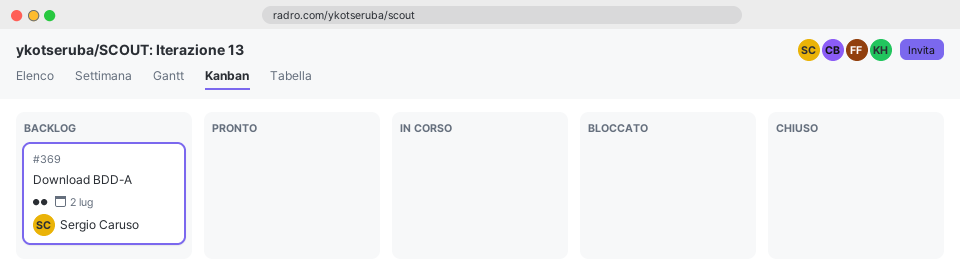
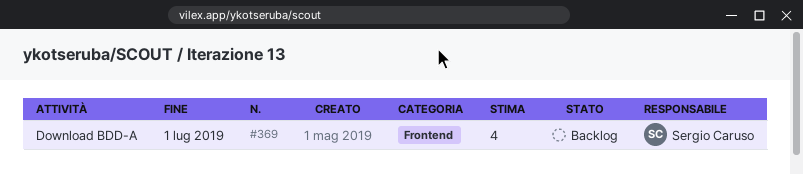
#369, estimate: 2 -> 4
#369, due: Jul 2 -> Jul 1

